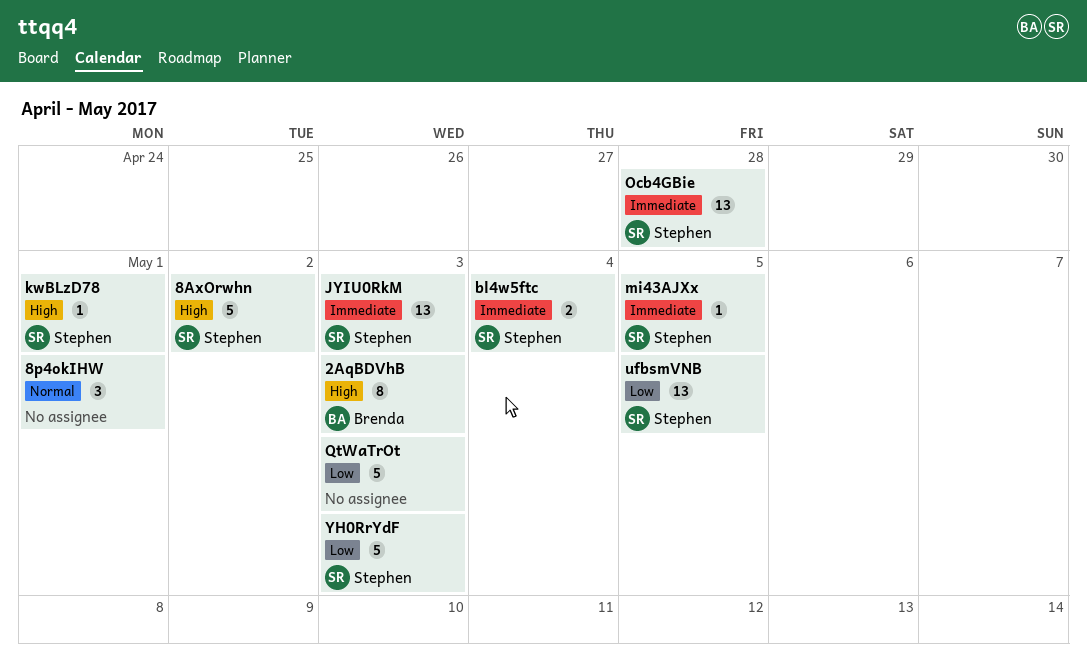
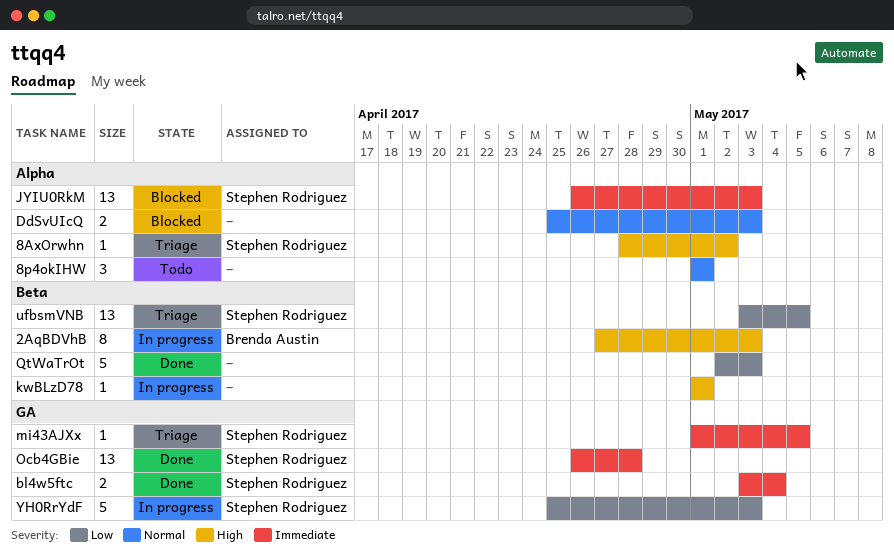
8AxOrwhn, estimate: 5 -> 1
DdSvUIcQ: none -> present
kwBLzD78, owner: Stephen Rodriguez -> none

